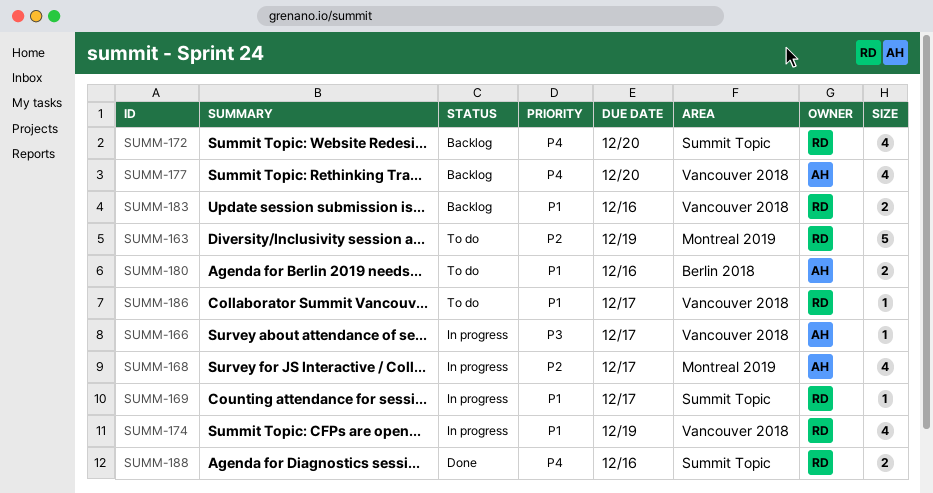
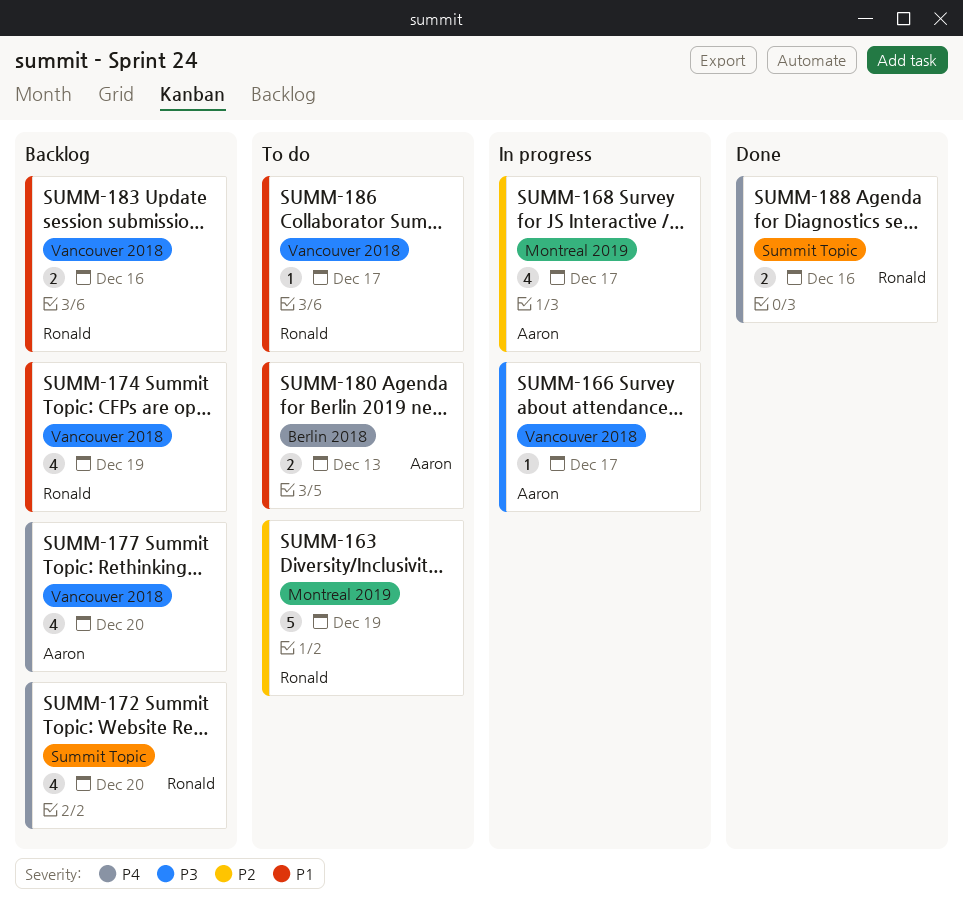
SUMM-169: present -> none
SUMM-174, status: In progress -> Backlog
SUMM-180, due: Dec 16 -> Dec 13

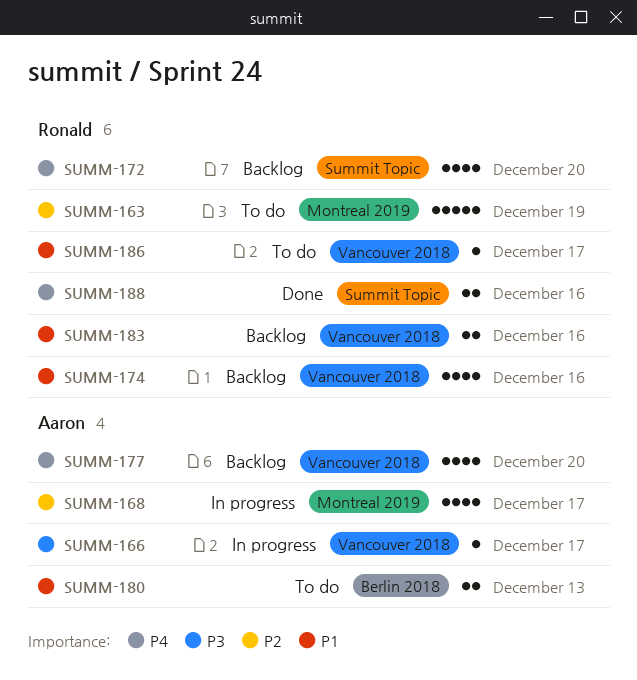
SUMM-174, due: Dec 19 -> Dec 16

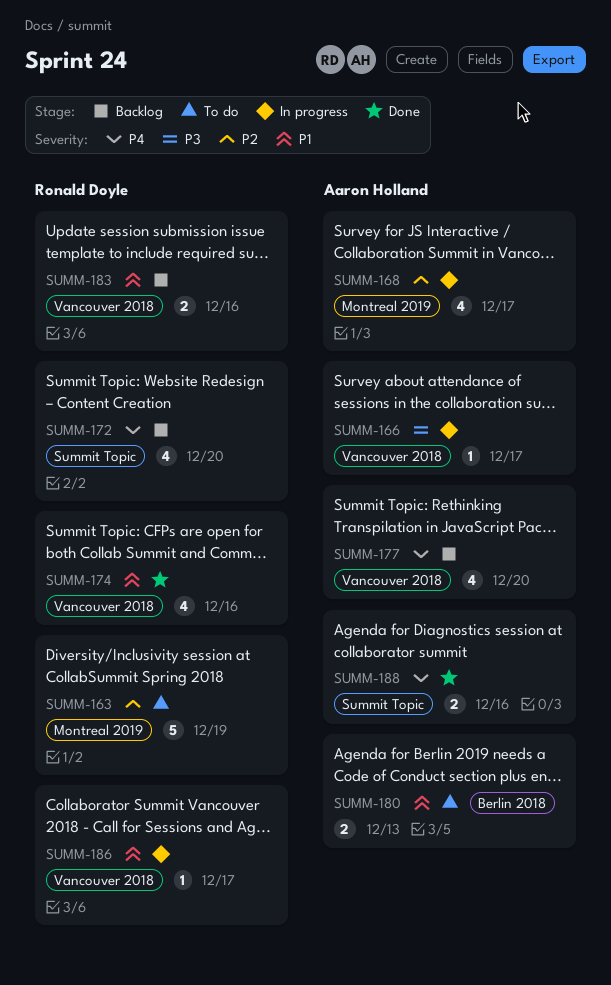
SUMM-174, status: Backlog -> Done
SUMM-186, status: To do -> In progress
SUMM-188, owner: Ronald Doyle -> Aaron Holland

